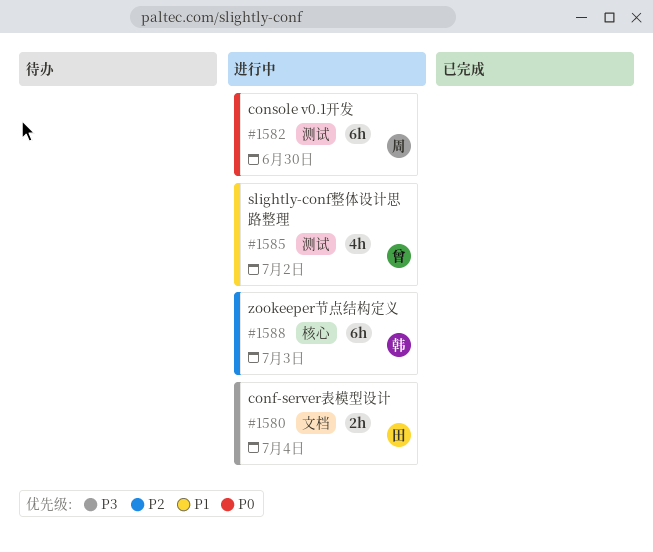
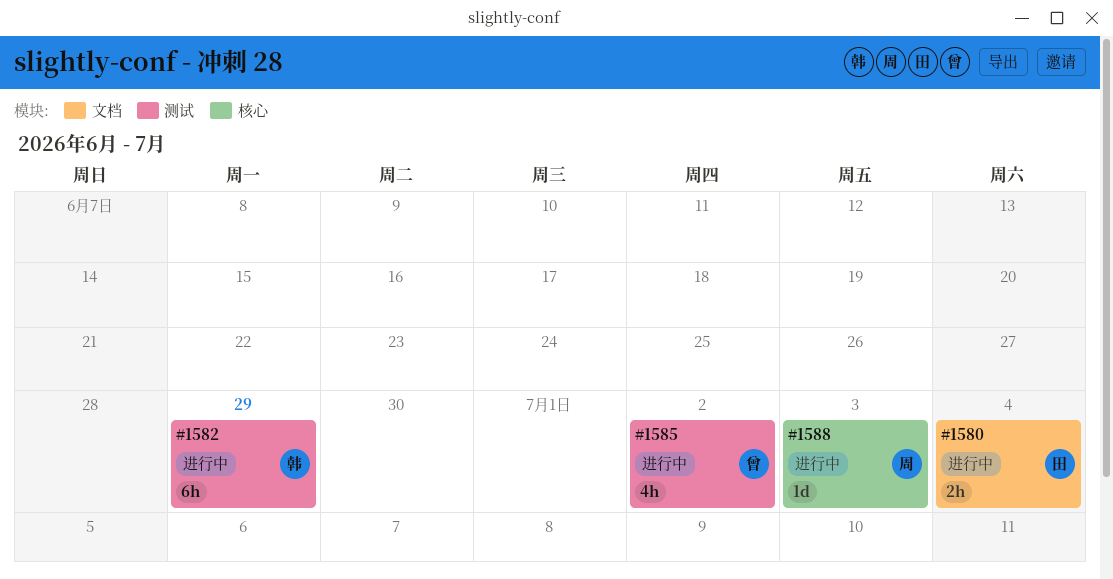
#1582, owner: 周 -> 韩
#1582, due: Jun 30 -> Jun 29
#1588, owner: 韩 -> 周
#1588, estimate: 6h -> 1d

